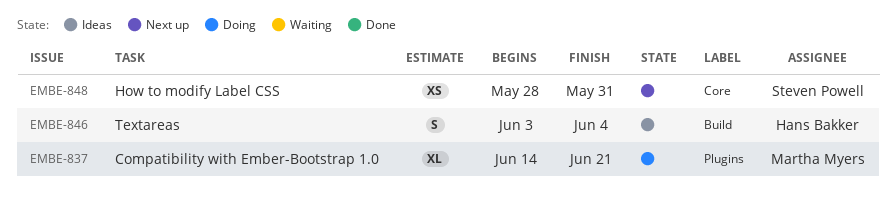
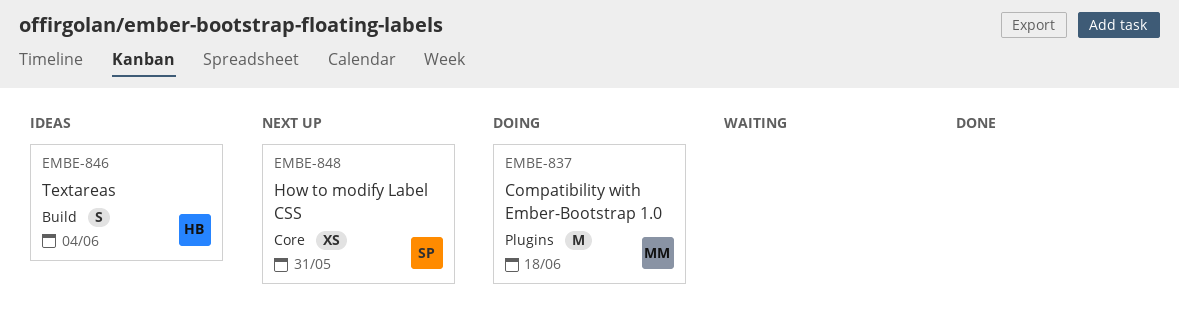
EMBE-837, estimate: XL -> M
EMBE-837, due: Jun 21 -> Jun 18

